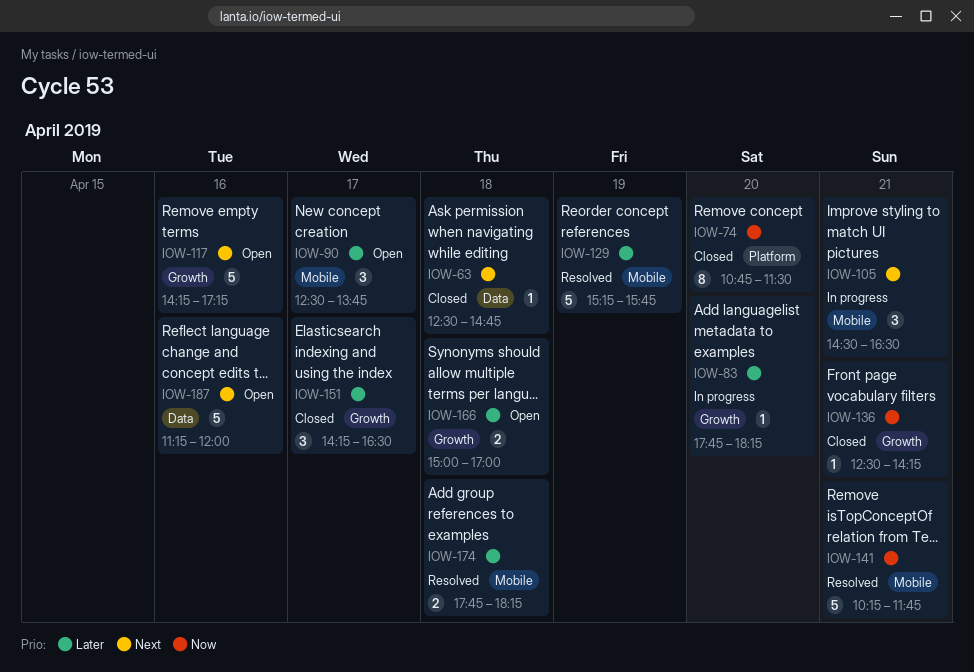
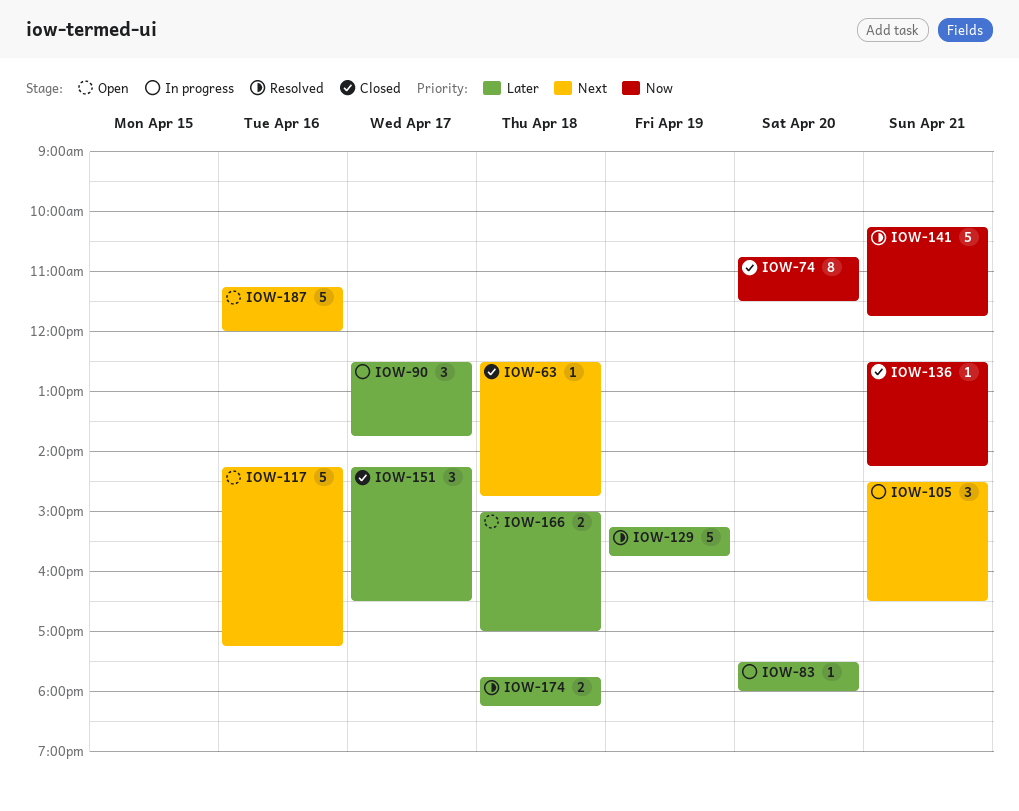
IOW-83, begins: 17:45 -> 17:30
IOW-83, ends: 18:15 -> 18:00
IOW-90, status: Open -> In progress

